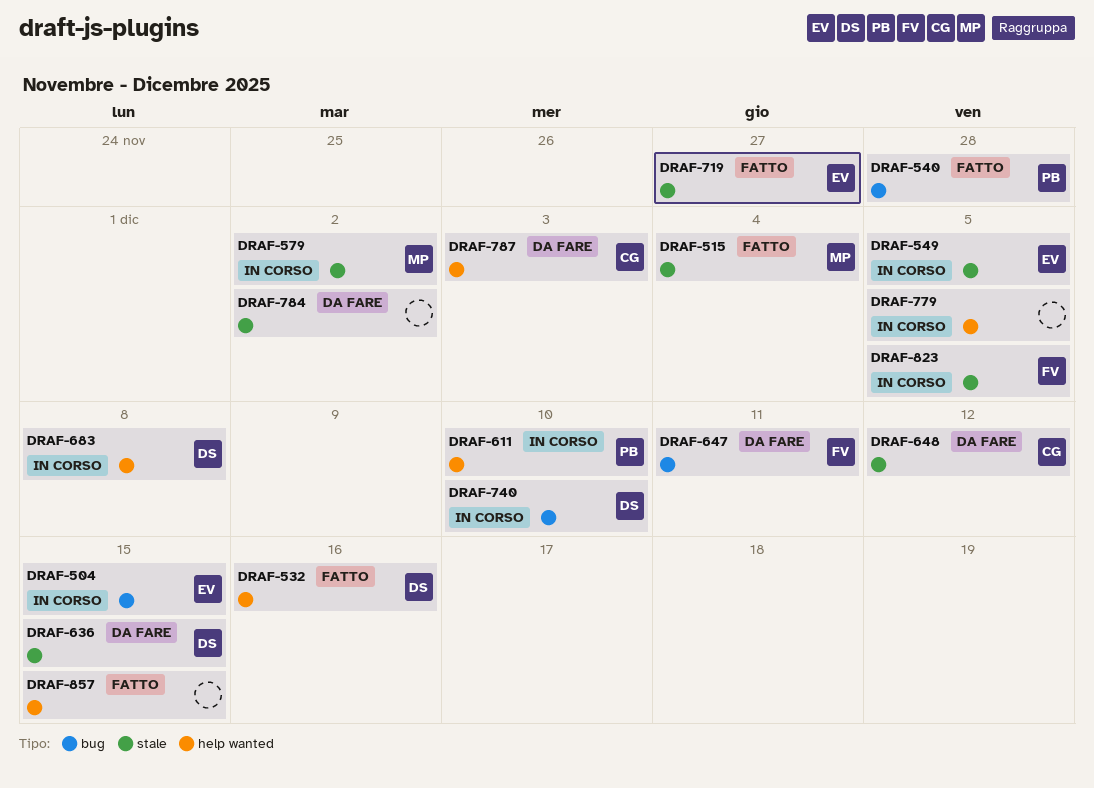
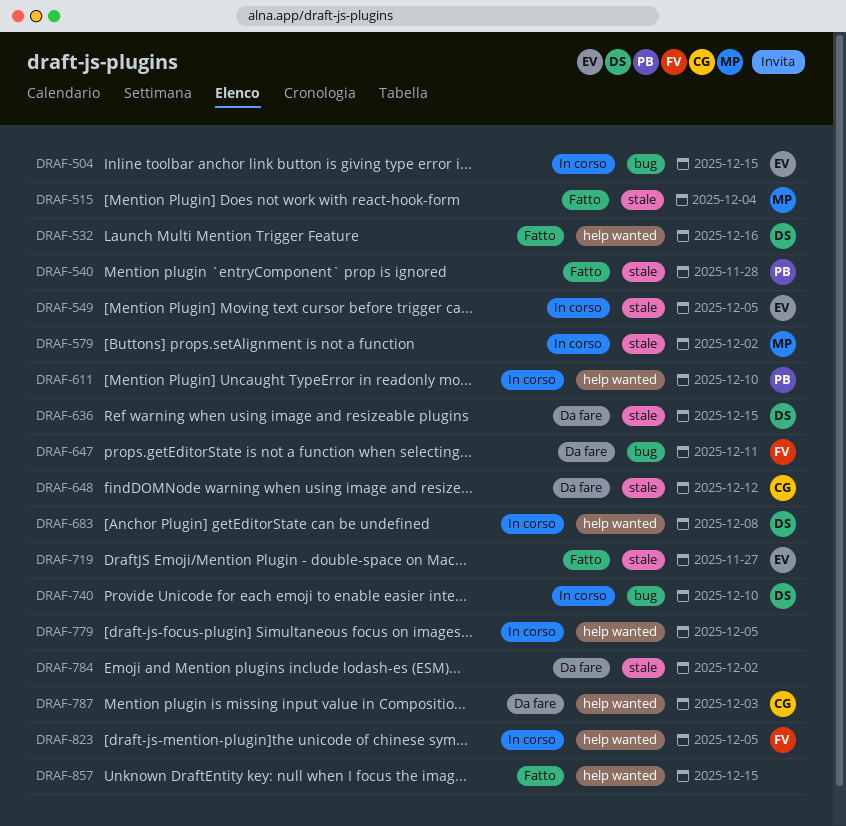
DRAF-540, label: bug -> stale
DRAF-823, label: stale -> help wanted

